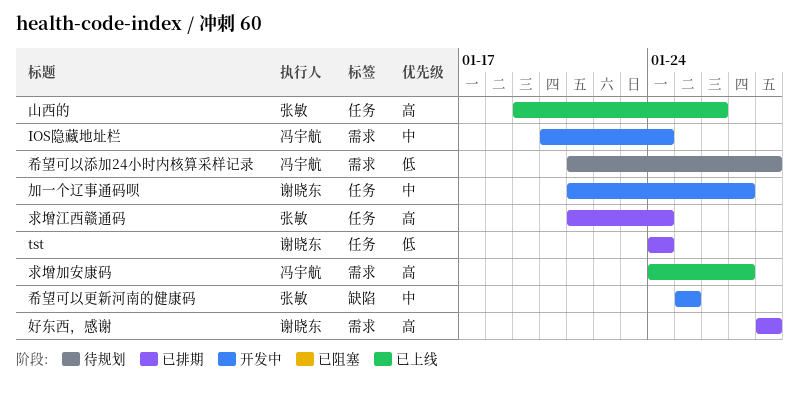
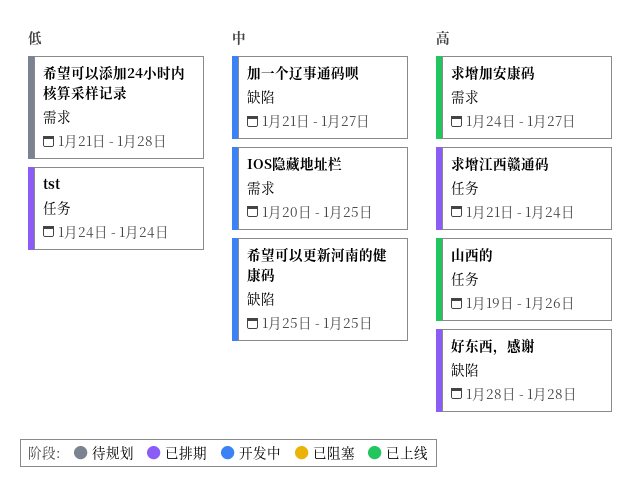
IOS隐藏地址栏, due: Jan 24 -> Jan 25
加一个辽事通码呗, label: 任务 -> 缺陷
好东西，感谢, label: 需求 -> 缺陷

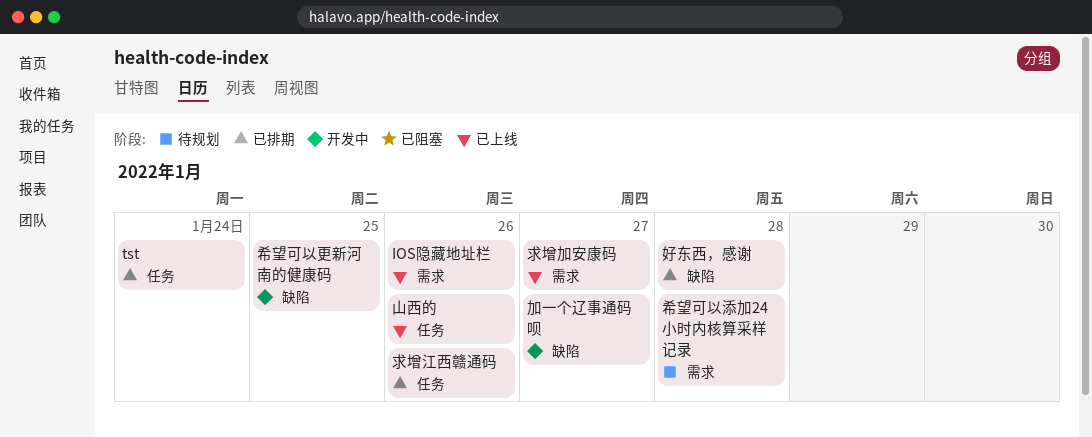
IOS隐藏地址栏, status: 开发中 -> 已上线
IOS隐藏地址栏, due: Jan 25 -> Jan 26
求增江西赣通码, due: Jan 24 -> Jan 26

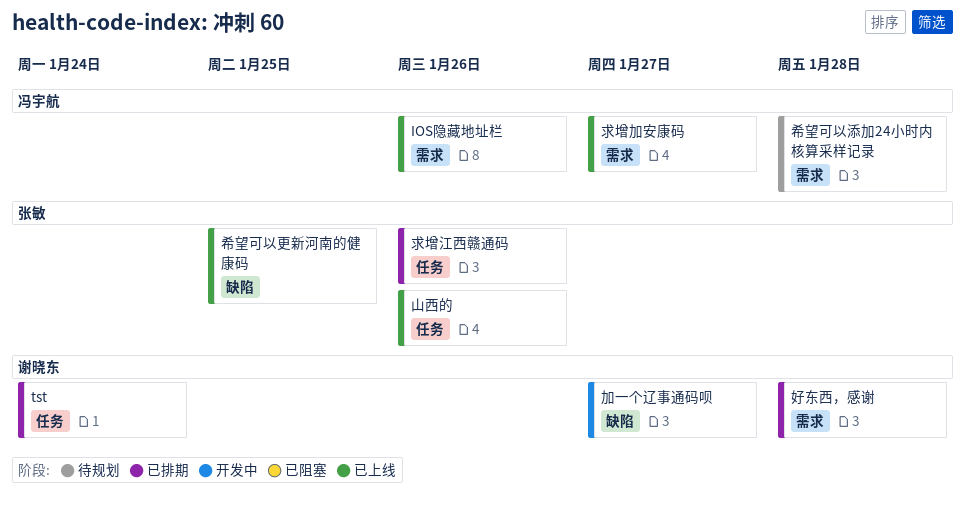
好东西，感谢, label: 缺陷 -> 需求
希望可以更新河南的健康码, status: 开发中 -> 已上线

